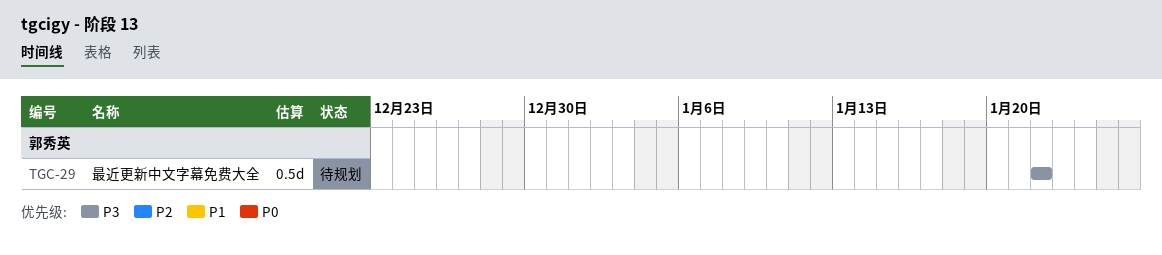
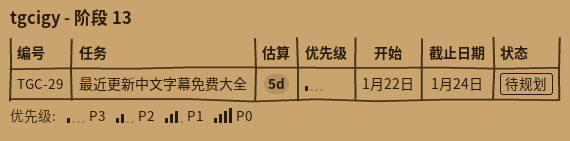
TGC-29, estimate: 0.5d -> 5d
TGC-29, due: Jan 22 -> Jan 24

